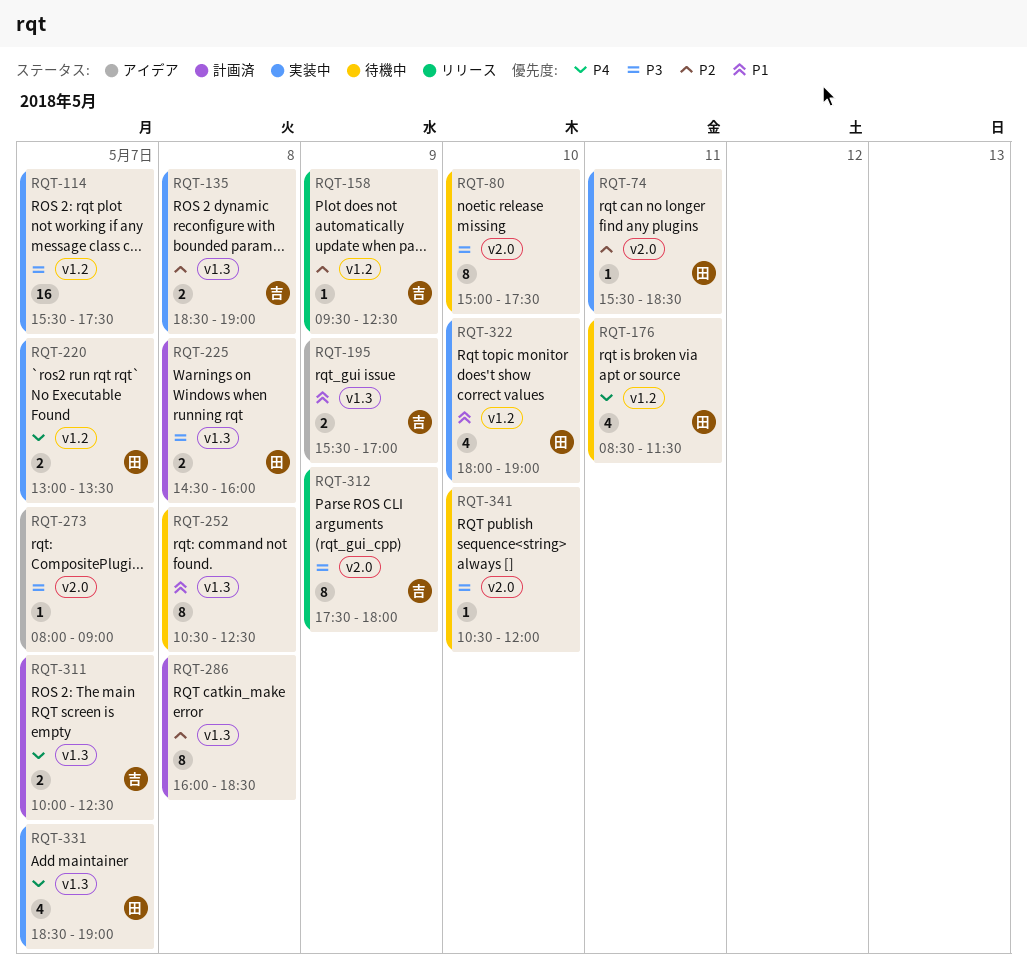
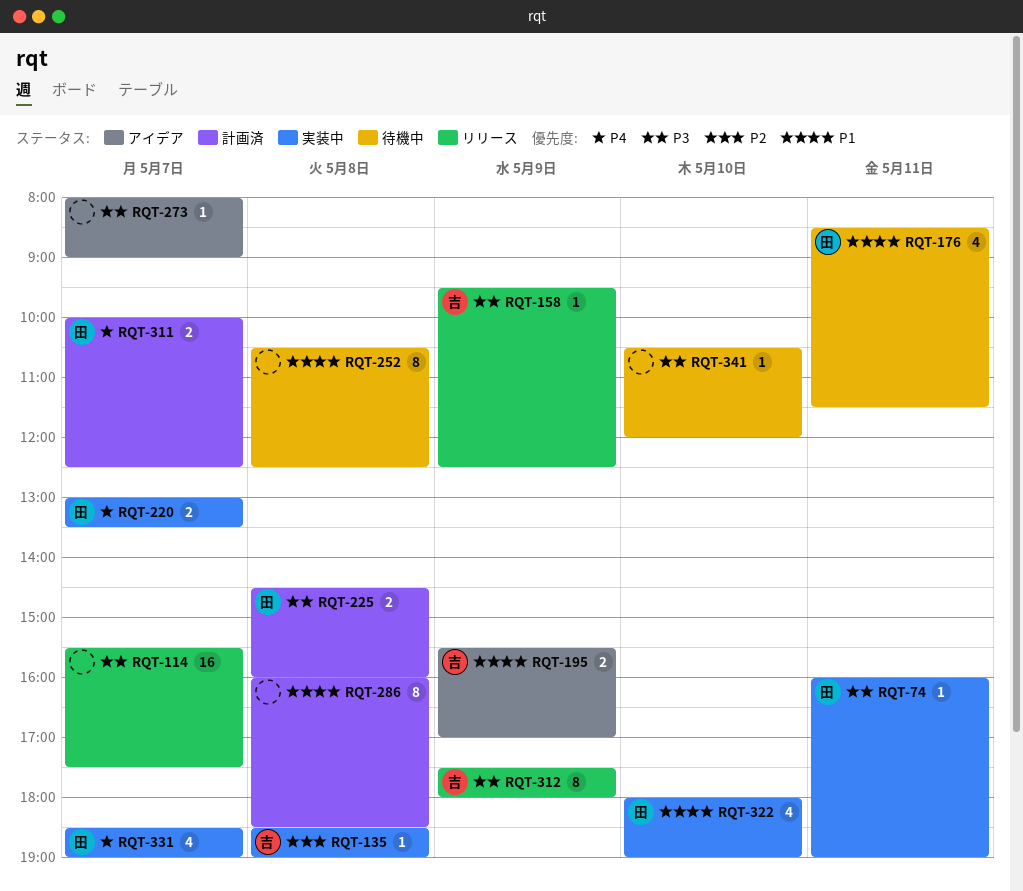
RQT-74, priority: P2 -> P3
RQT-74, begins: 15:30 -> 16:00
RQT-74, ends: 18:30 -> 19:00
RQT-80: present -> none
RQT-114, status: 実装中 -> リリース
RQT-135, estimate: 2 -> 1
RQT-158, priority: P2 -> P3
RQT-176, priority: P4 -> P1
RQT-286, priority: P2 -> P1
RQT-311, owner: 吉 -> 田

